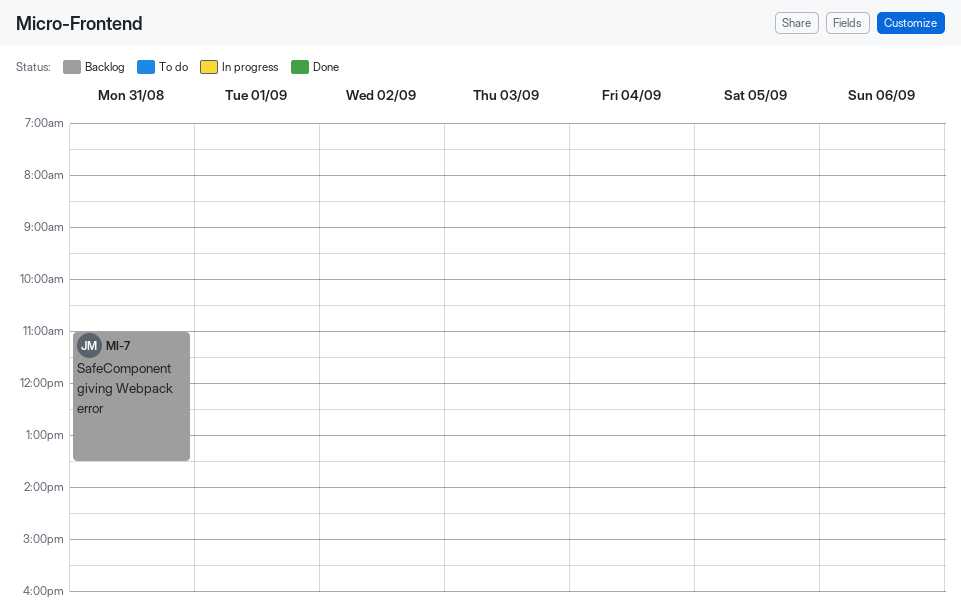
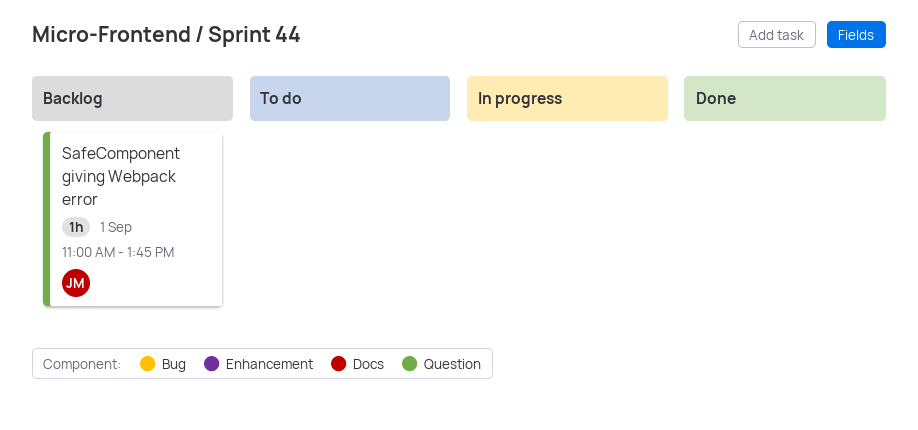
SafeComponent giving Webpack error, day: Aug 31 -> Sep 1
SafeComponent giving Webpack error, ends: 13:30 -> 13:45

